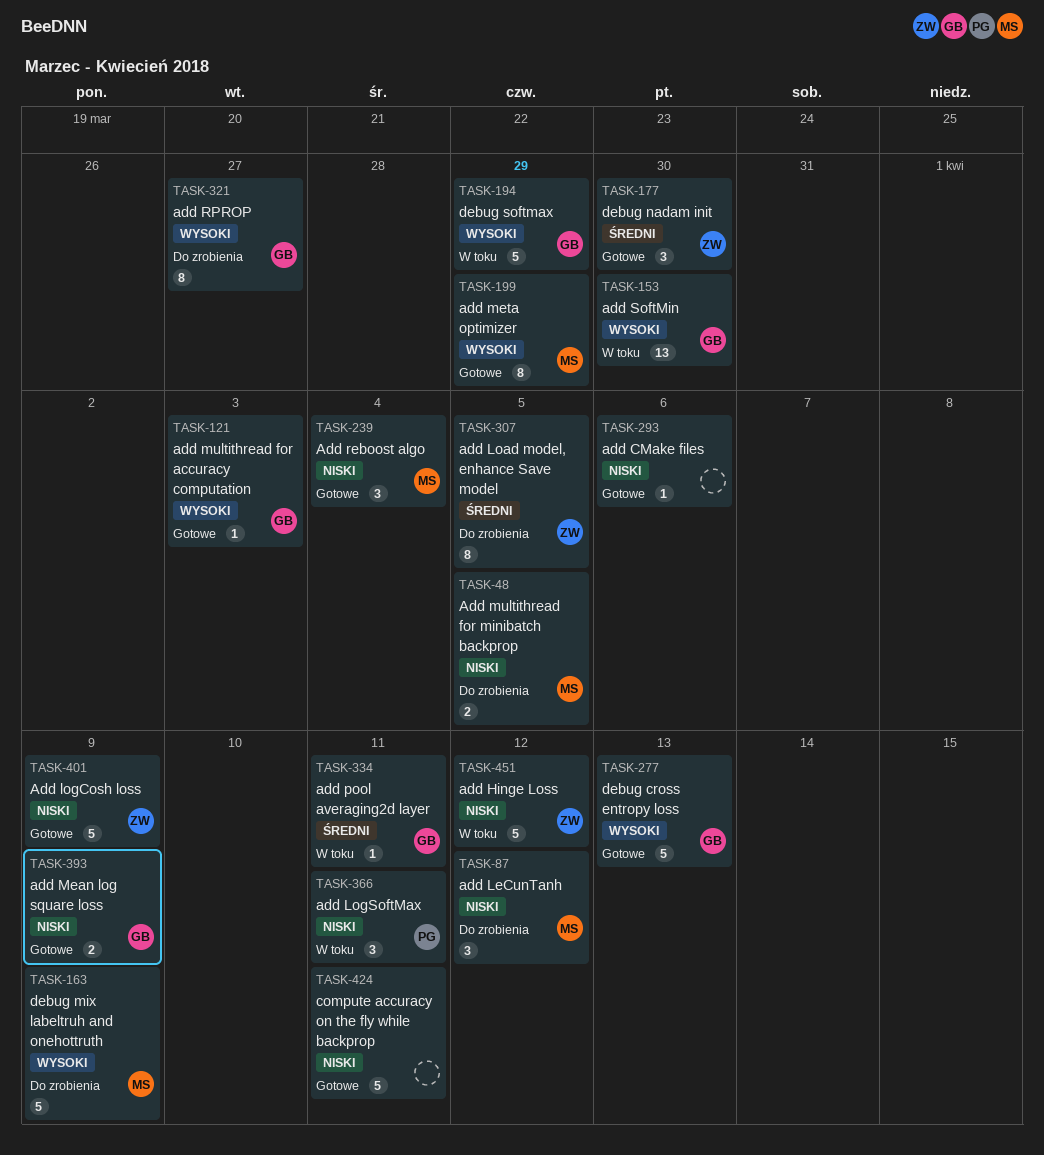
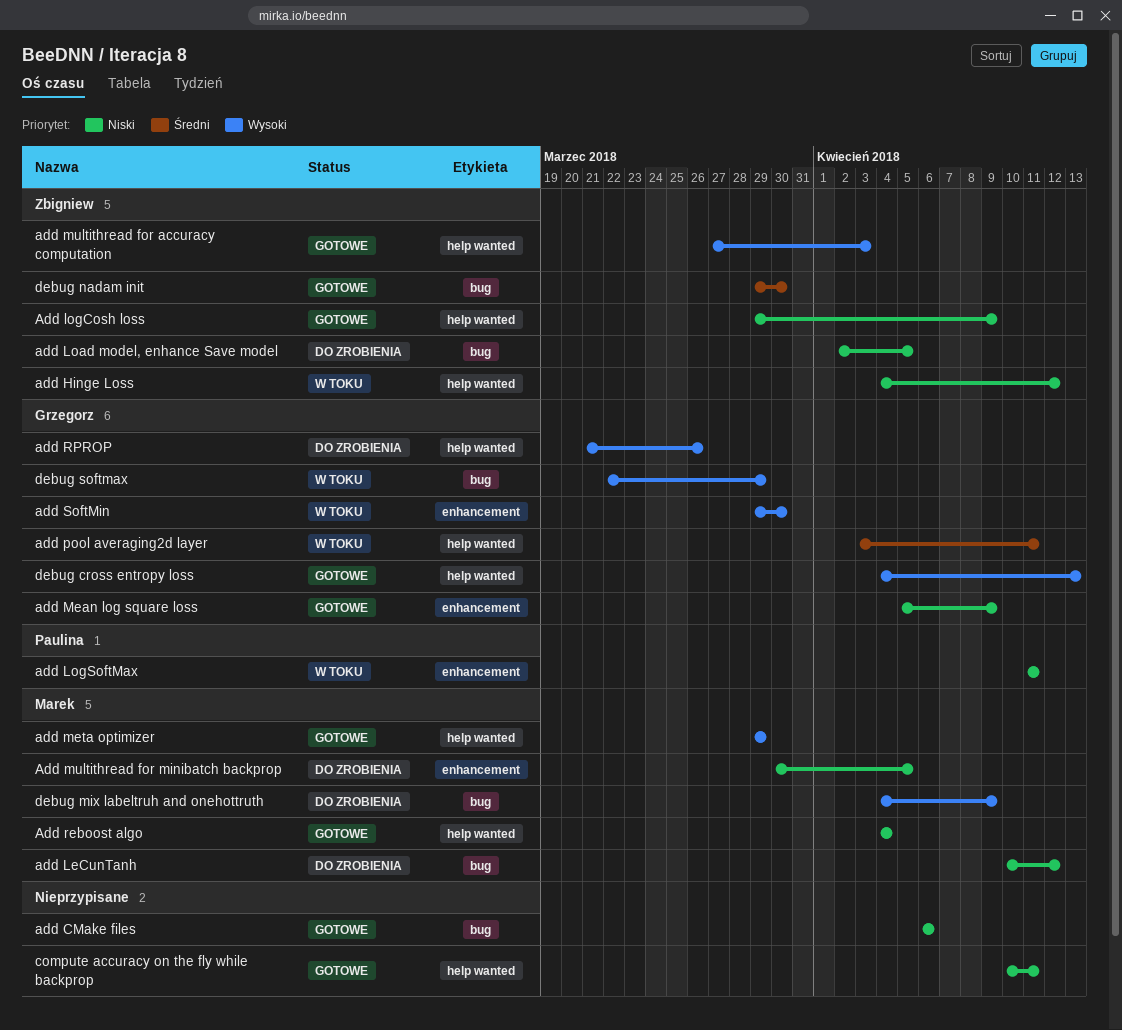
add Load model, enhance Save model, priority: Średni -> Niski
add multithread for accuracy computation, owner: Grzegorz -> Zbigniew
add RPROP, due: Mar 27 -> Mar 26

